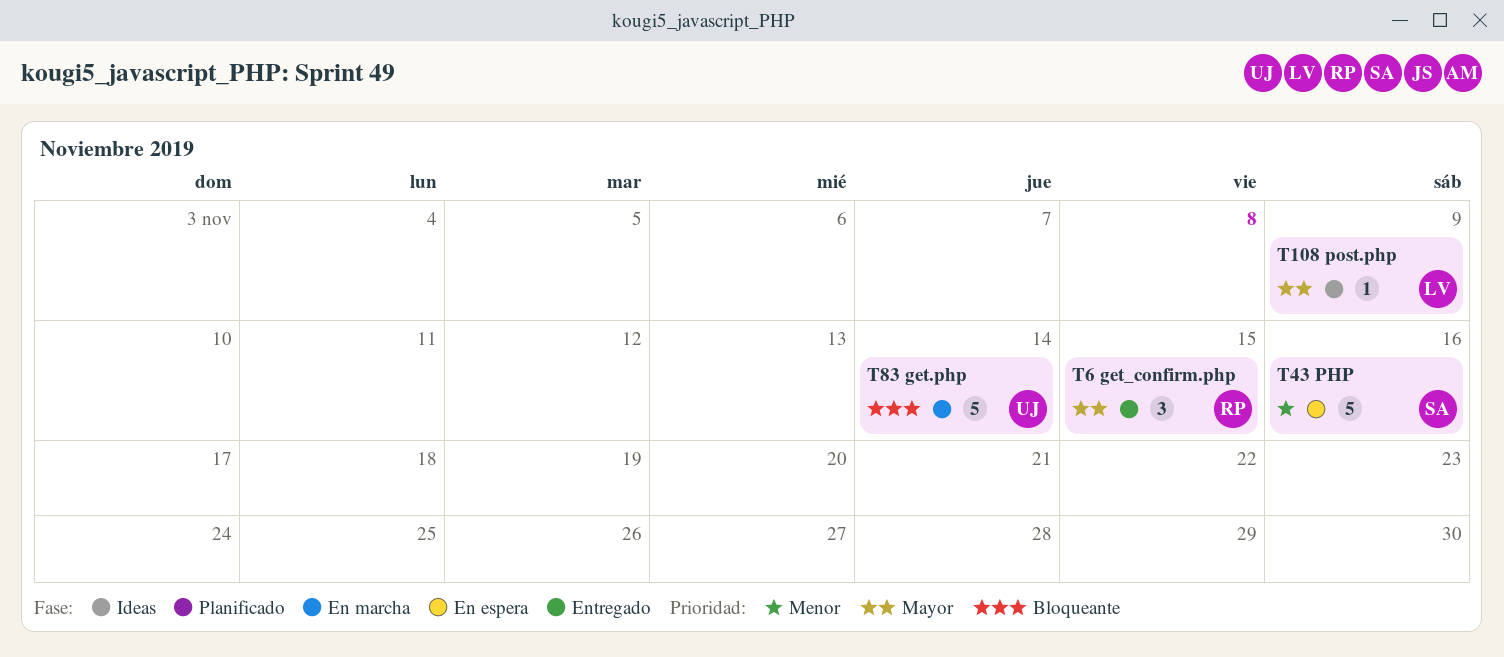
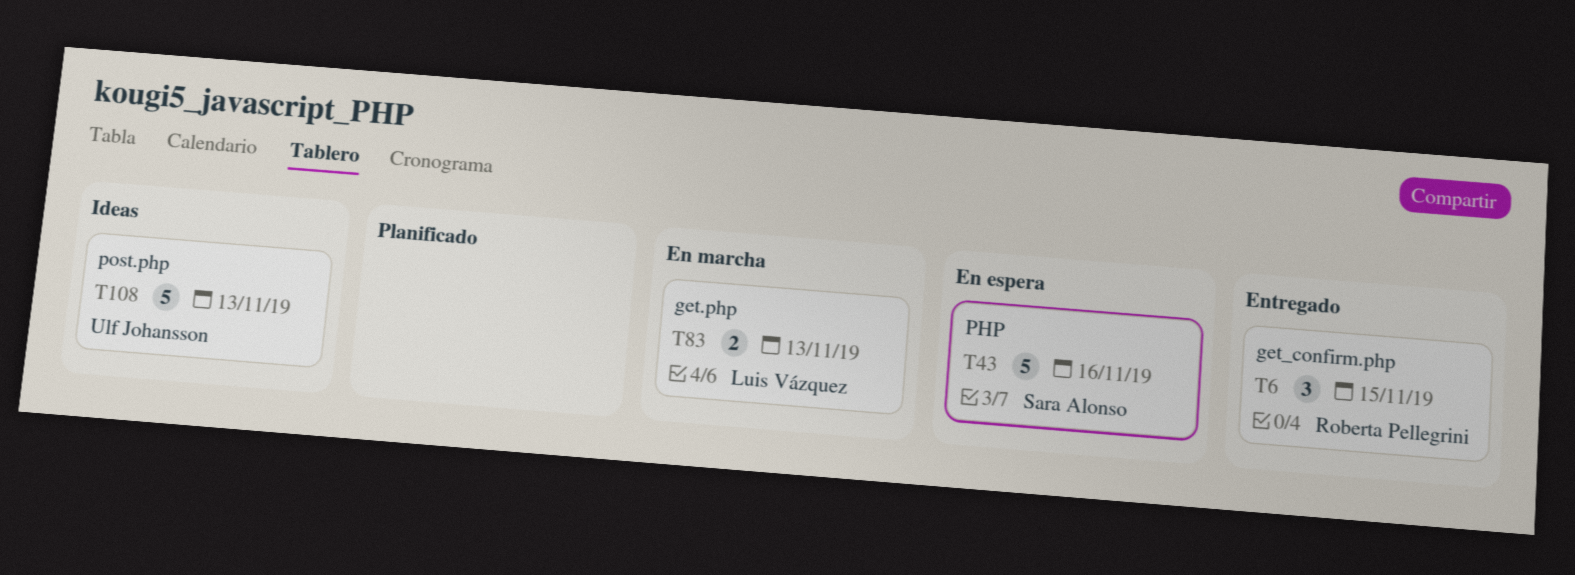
T83, owner: Ulf Johansson -> Luis Vázquez
T83, estimate: 5 -> 2
T83, due: Nov 14 -> Nov 13
T108, owner: Luis Vázquez -> Ulf Johansson
T108, estimate: 1 -> 5
T108, due: Nov 9 -> Nov 13

